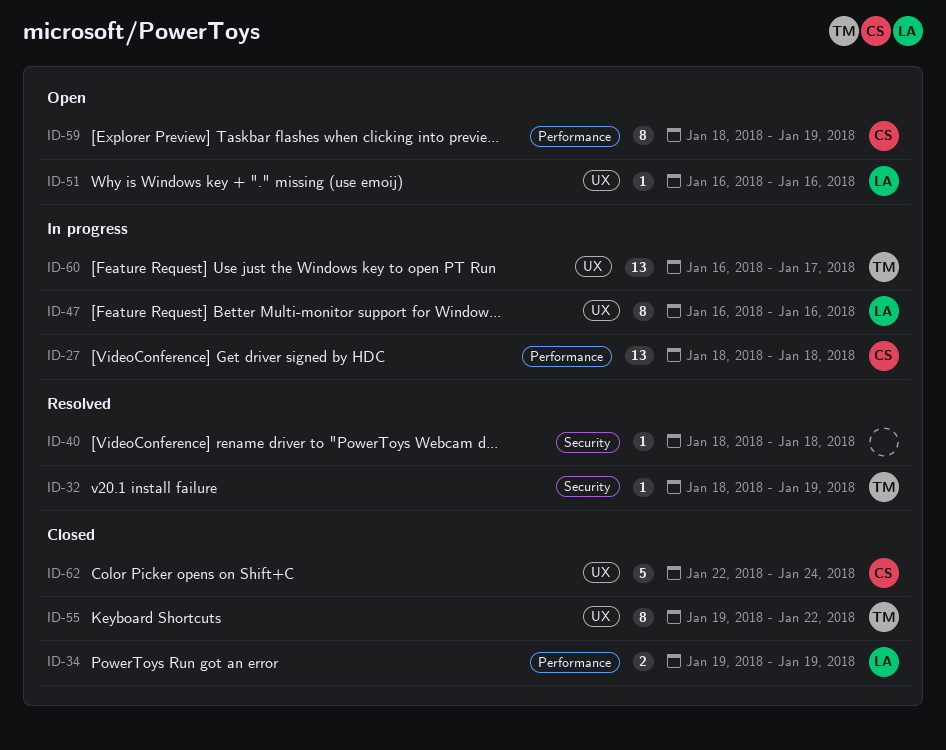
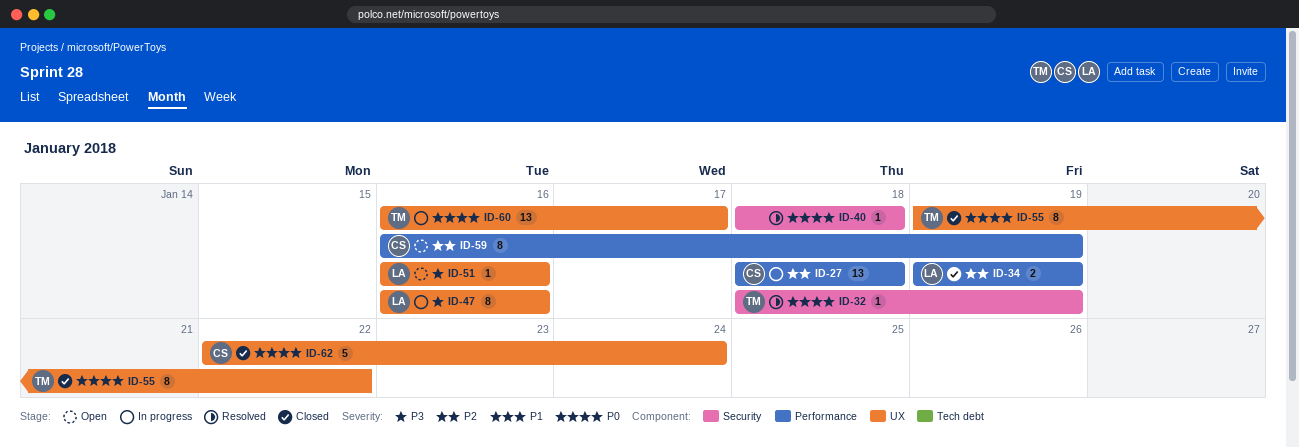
ID-59, start: Jan 18 -> Jan 16

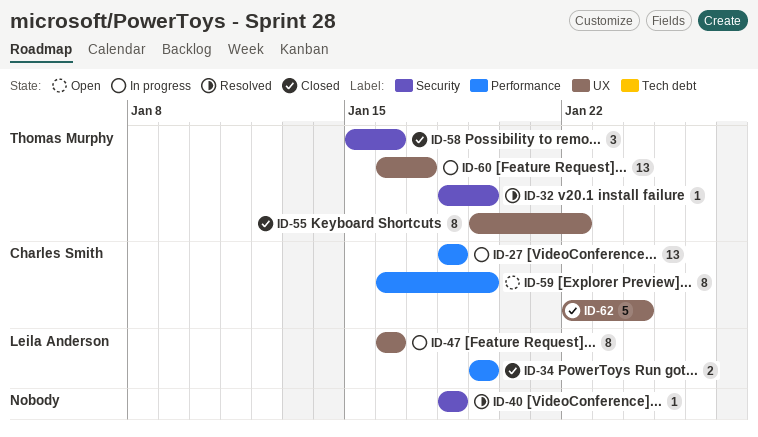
ID-51: present -> none
ID-58: none -> present

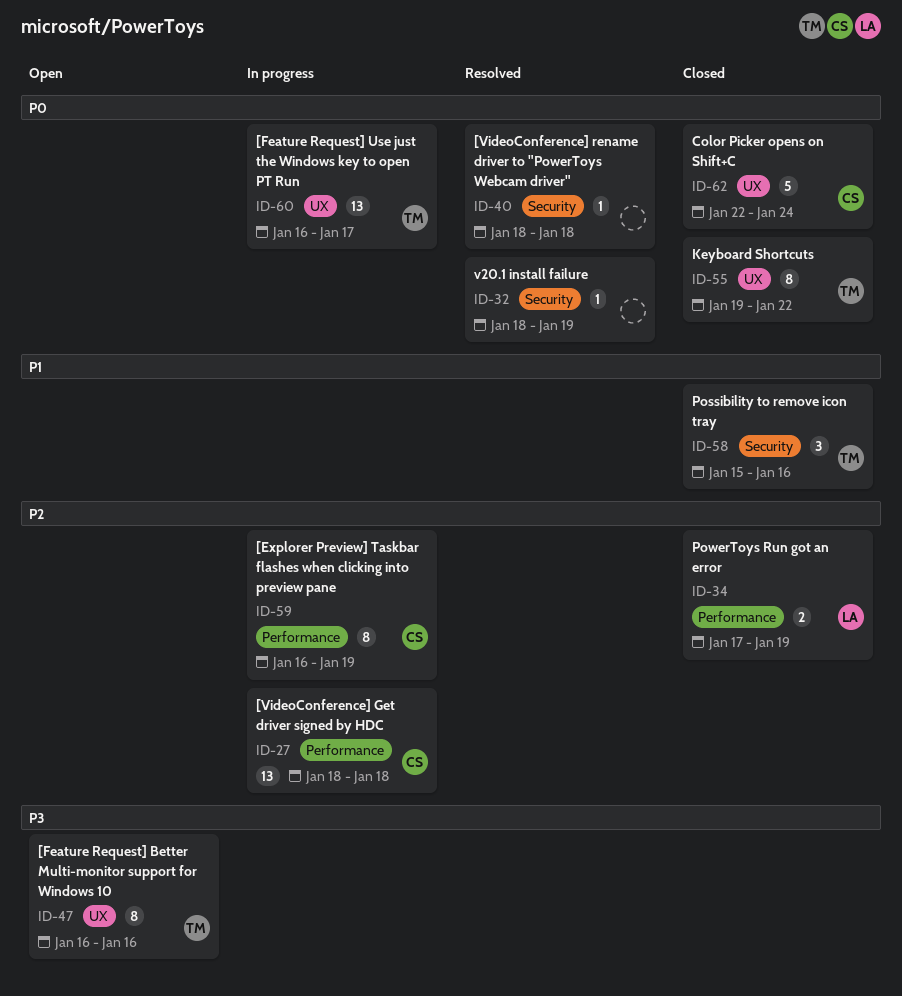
ID-32, owner: Thomas Murphy -> none
ID-34, start: Jan 19 -> Jan 17
ID-47, status: In progress -> Open
ID-47, owner: Leila Anderson -> Thomas Murphy
ID-59, status: Open -> In progress

